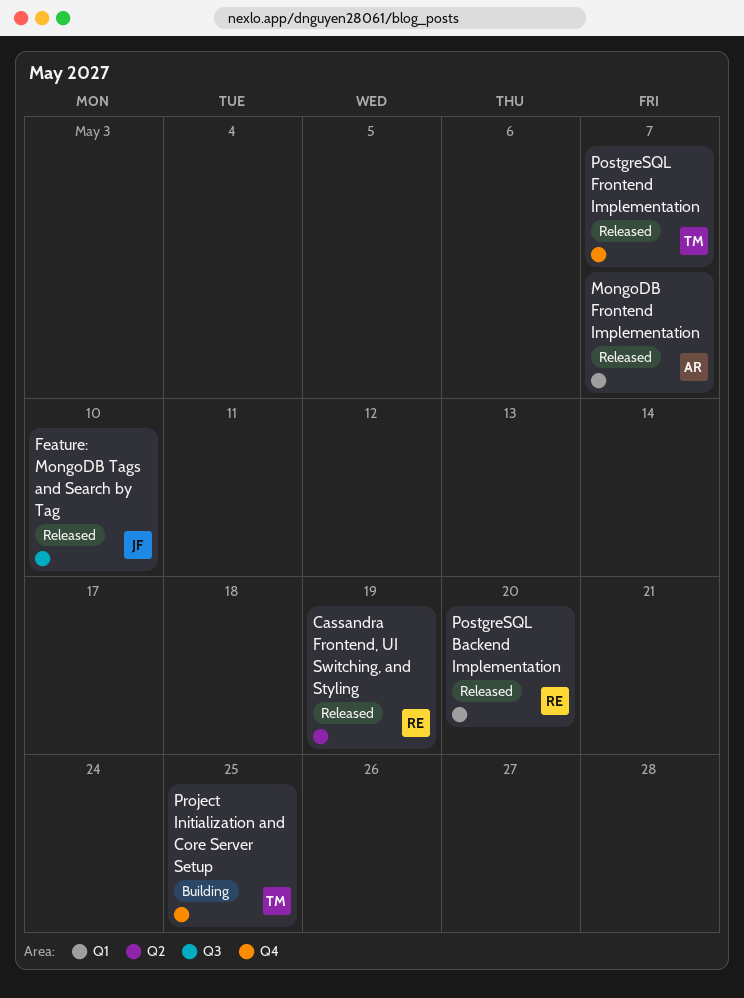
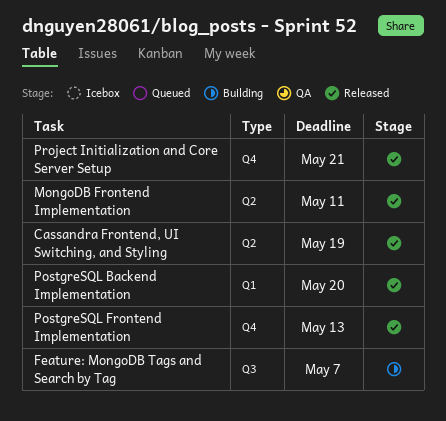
Feature: MongoDB Tags and Search by Tag, status: Released -> Building
Feature: MongoDB Tags and Search by Tag, due: May 10 -> May 7
MongoDB Frontend Implementation, label: Q1 -> Q2
MongoDB Frontend Implementation, due: May 7 -> May 11
PostgreSQL Frontend Implementation, due: May 7 -> May 13
Project Initialization and Core Server Setup, status: Building -> Released
Project Initialization and Core Server Setup, due: May 25 -> May 21

